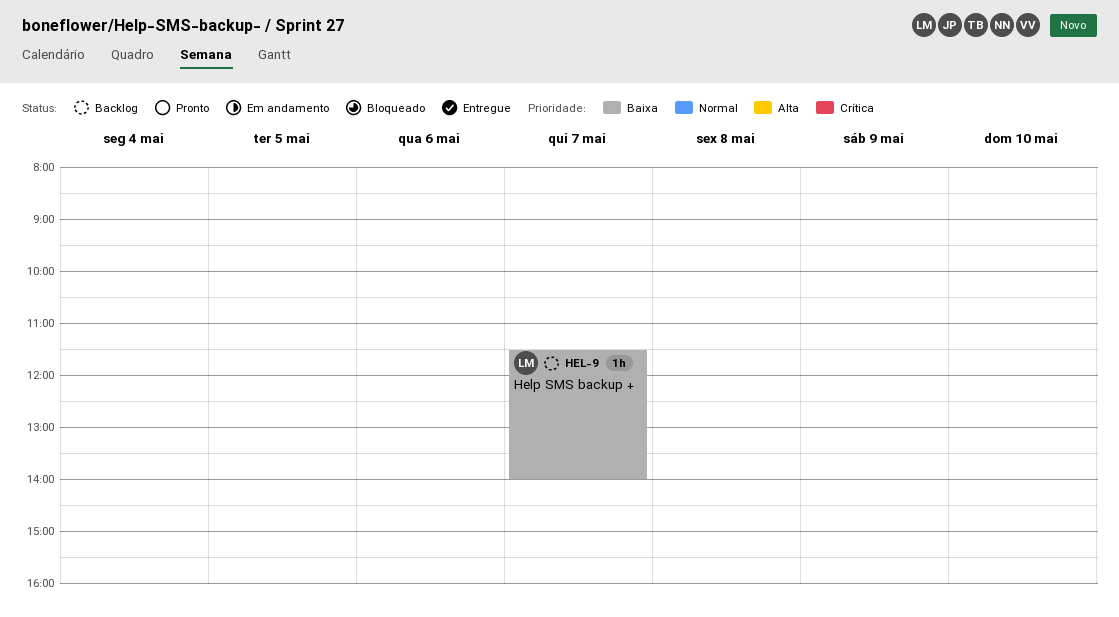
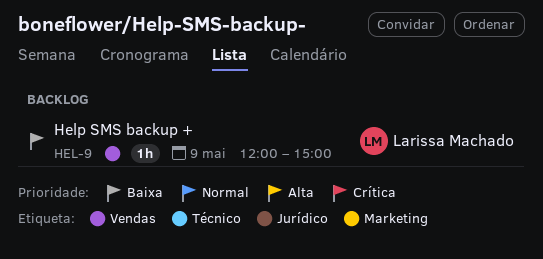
HEL-9, day: May 7 -> May 9
HEL-9, begins: 11:30 -> 12:00
HEL-9, ends: 14:00 -> 15:00

